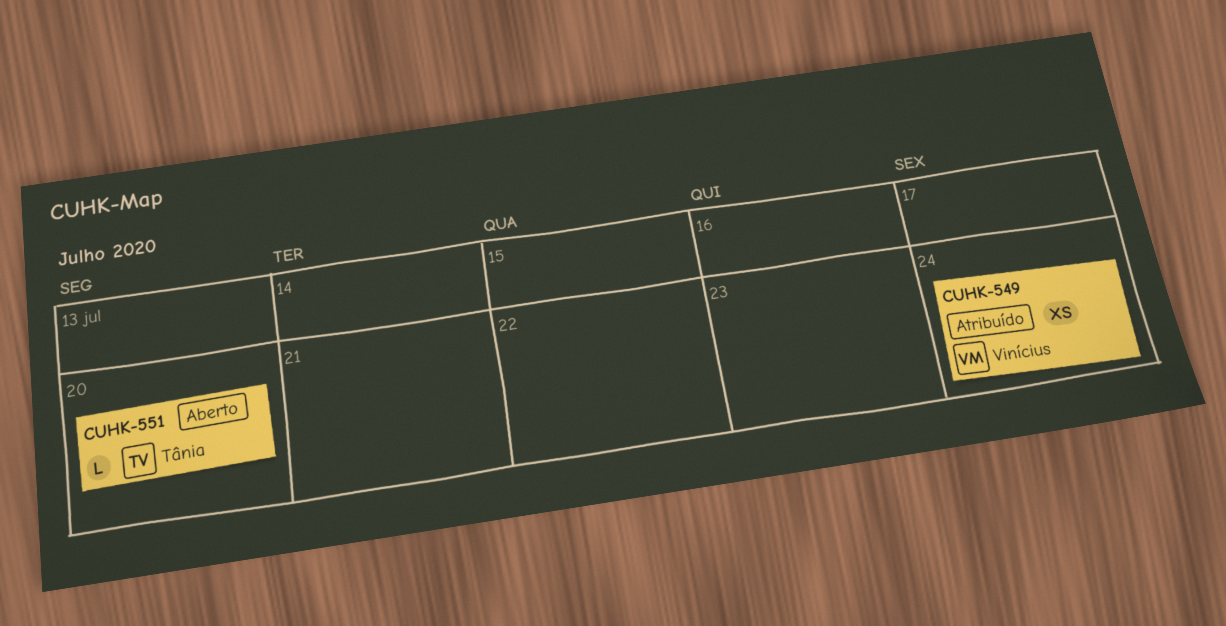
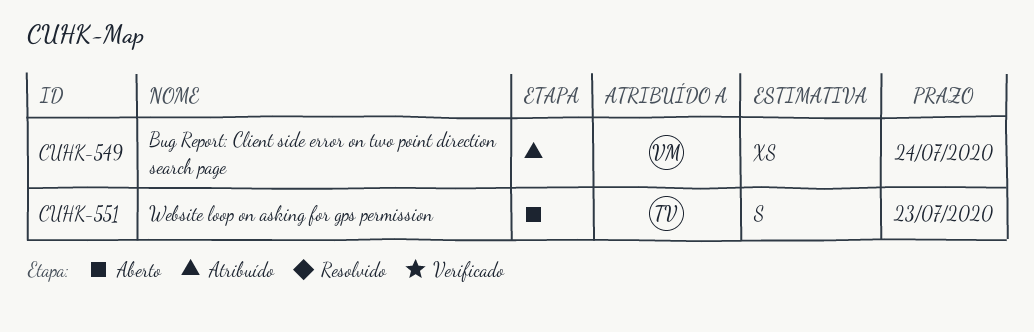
CUHK-551, estimate: L -> S
CUHK-551, due: Jul 20 -> Jul 23

